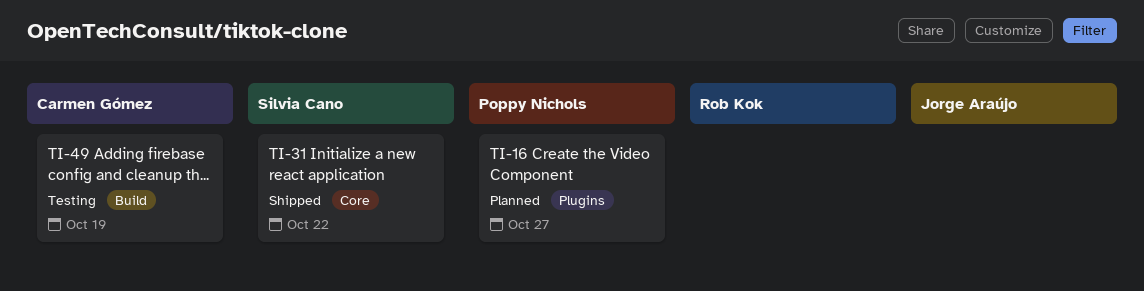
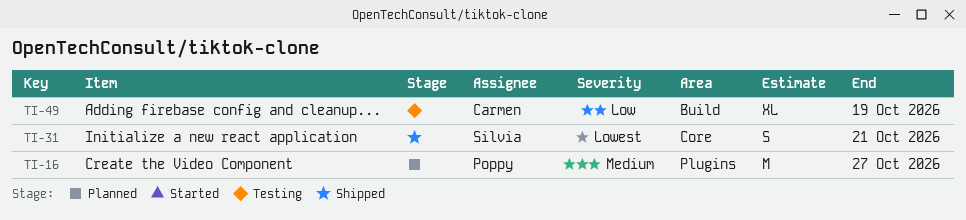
TI-31, due: Oct 22 -> Oct 21

